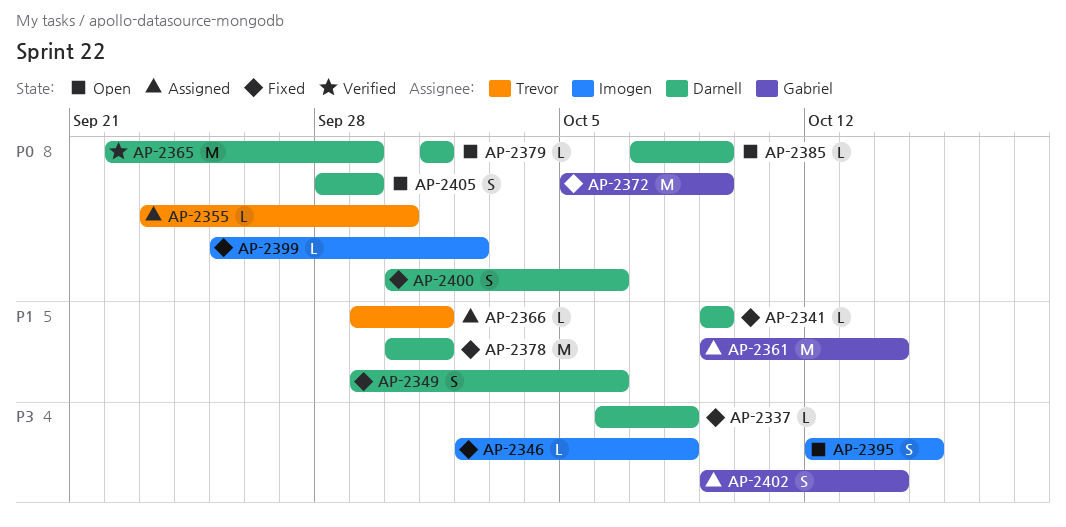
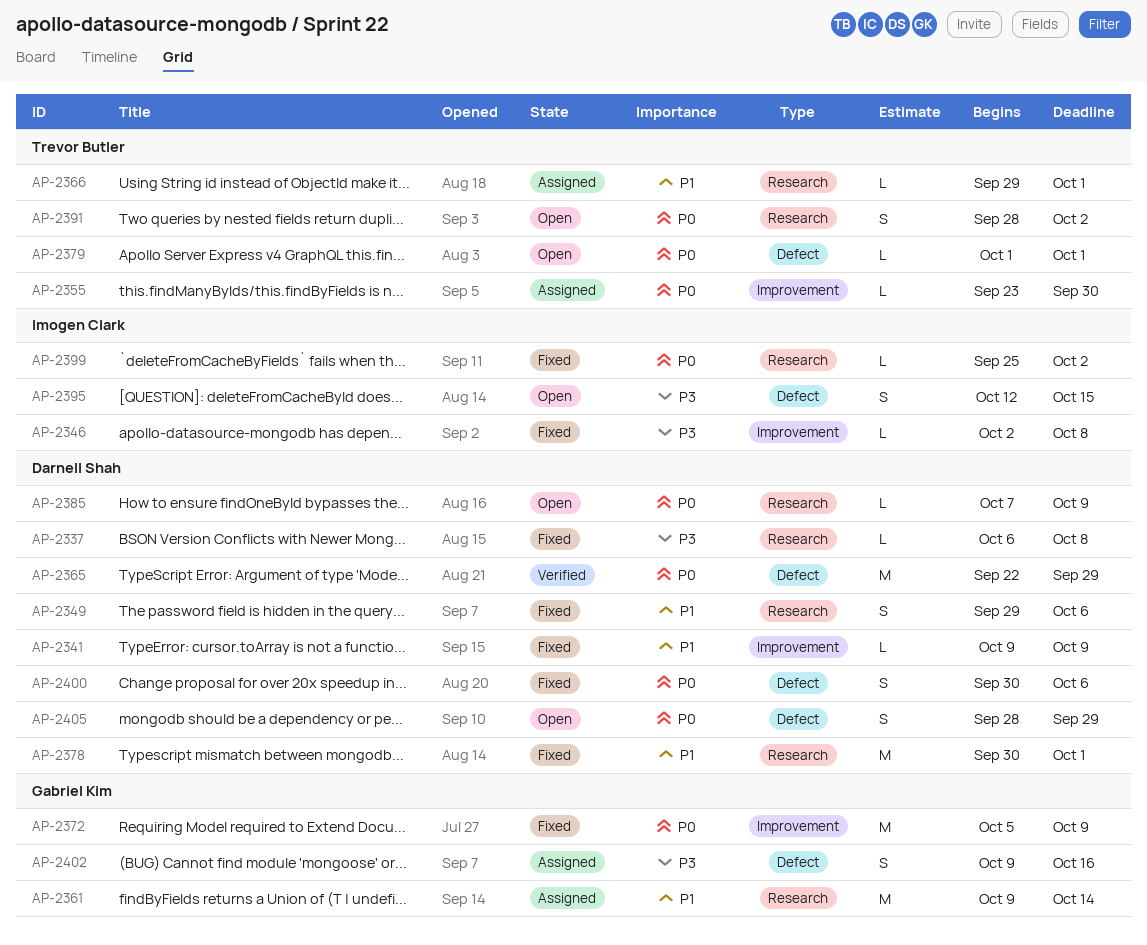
AP-2379, owner: Darnell Shah -> Trevor Butler
AP-2391: none -> present
AP-2402, due: Oct 14 -> Oct 16

